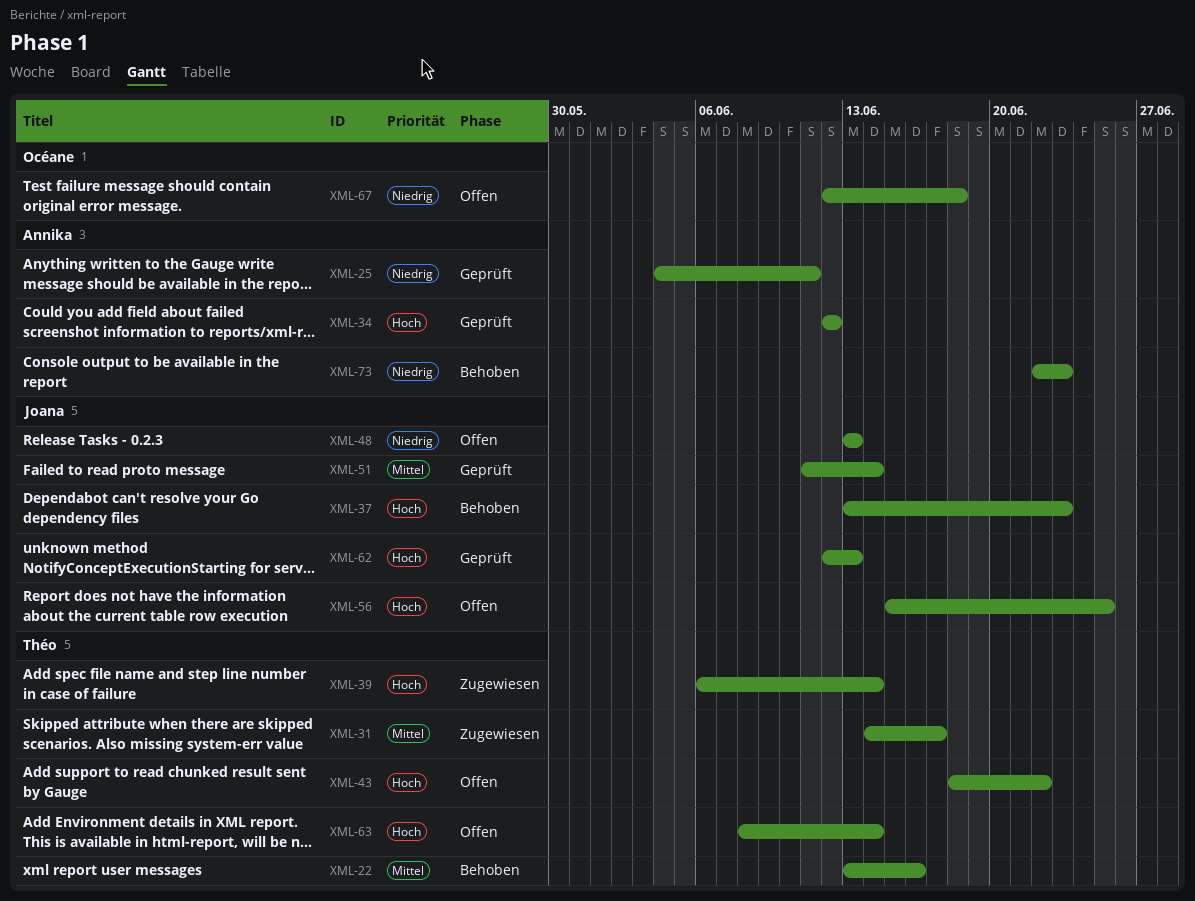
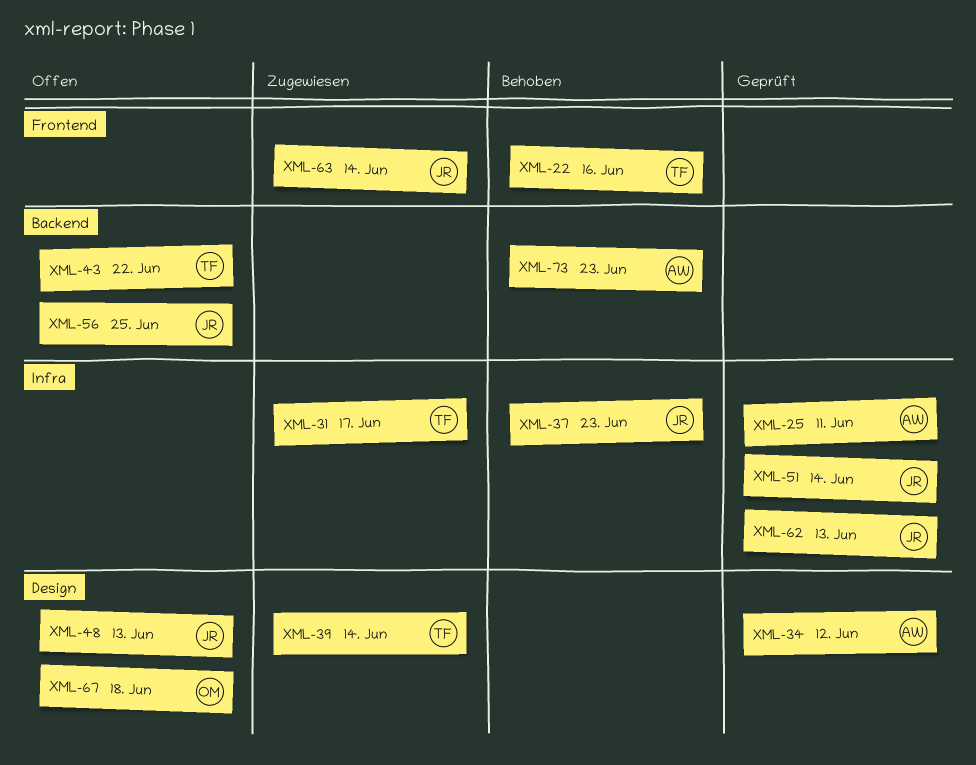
XML-63, status: Offen -> Zugewiesen
XML-63, owner: Théo -> Joana

